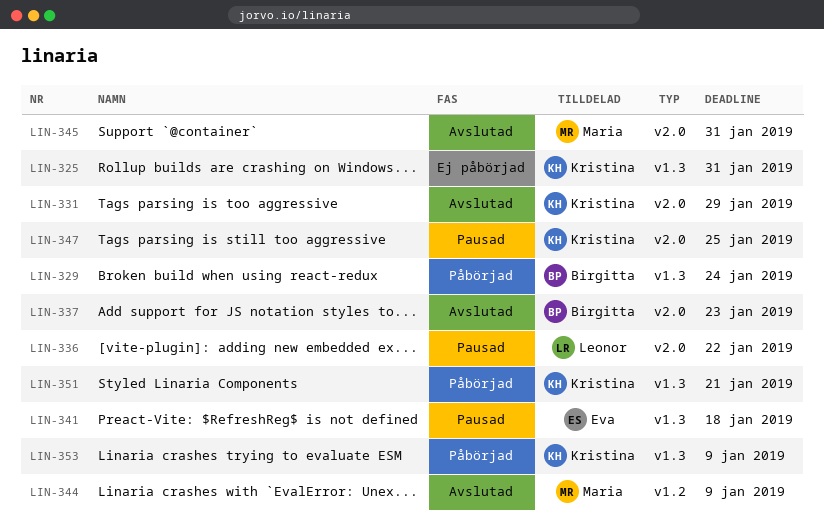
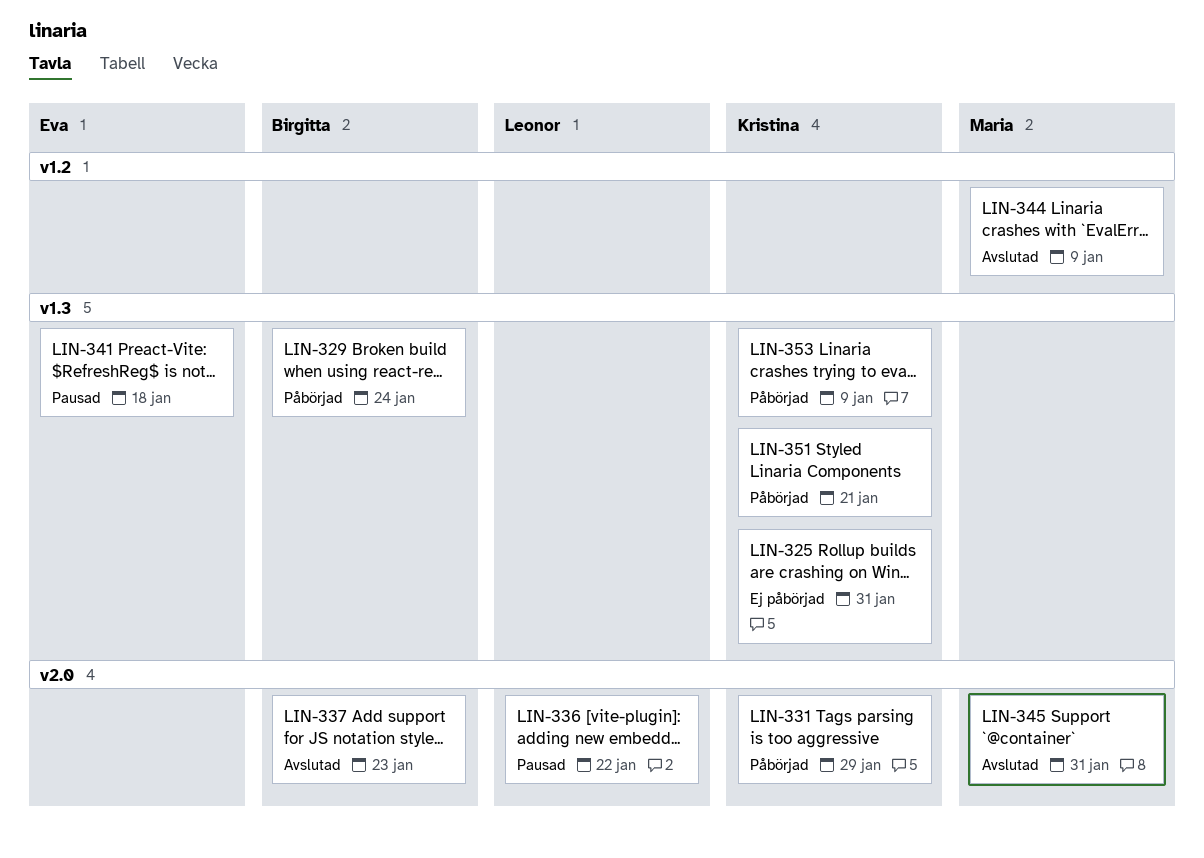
LIN-331, status: Avslutad -> Påbörjad
LIN-347: present -> none

